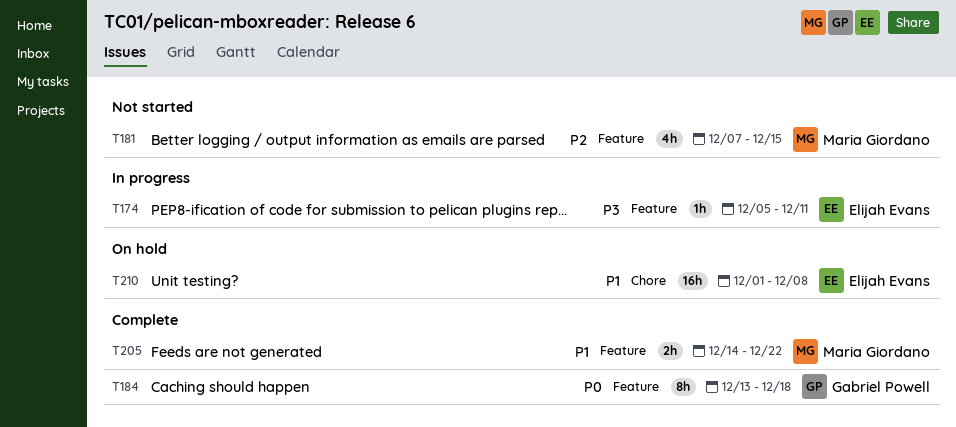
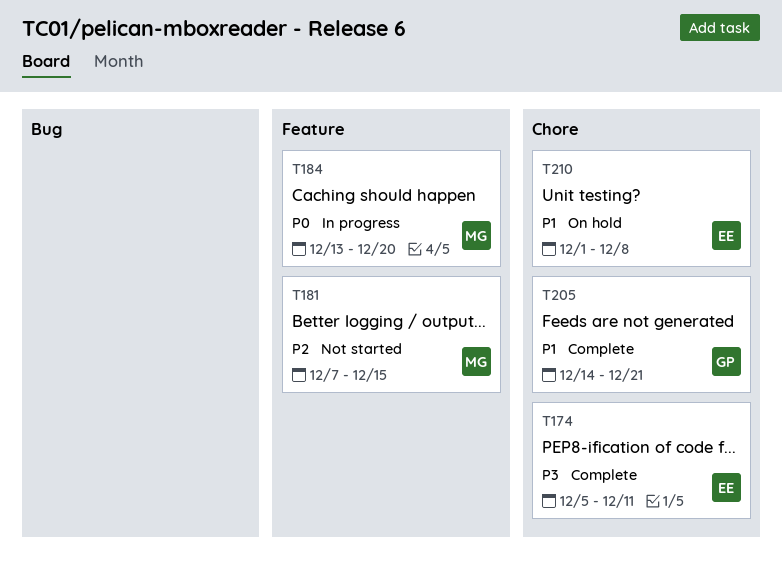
T174, status: In progress -> Complete
T174, label: Feature -> Chore
T184, status: Complete -> In progress
T184, owner: Gabriel Powell -> Maria Giordano
T184, due: Dec 18 -> Dec 20
T205, owner: Maria Giordano -> Gabriel Powell
T205, label: Feature -> Chore
T205, due: Dec 22 -> Dec 21

